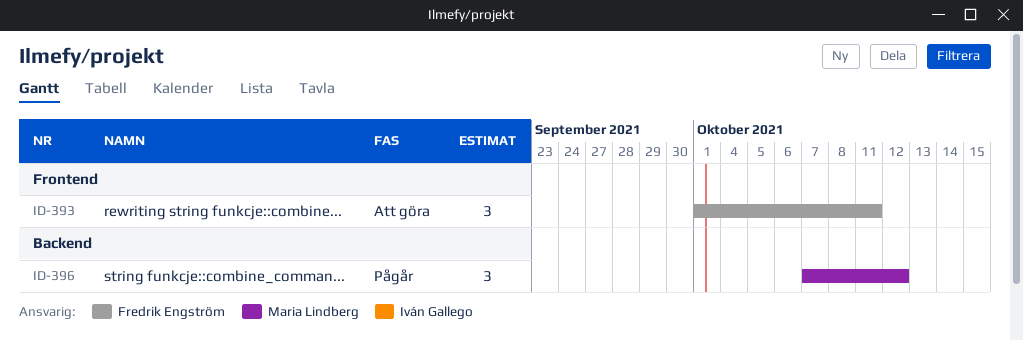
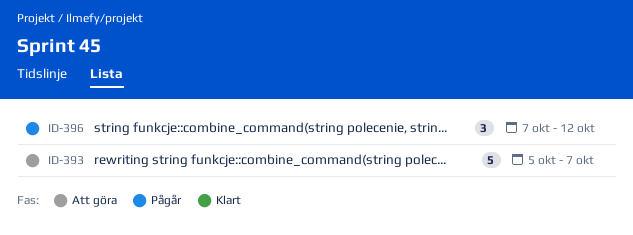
ID-393, estimate: 3 -> 5
ID-393, start: Oct 1 -> Oct 5
ID-393, due: Oct 11 -> Oct 7

